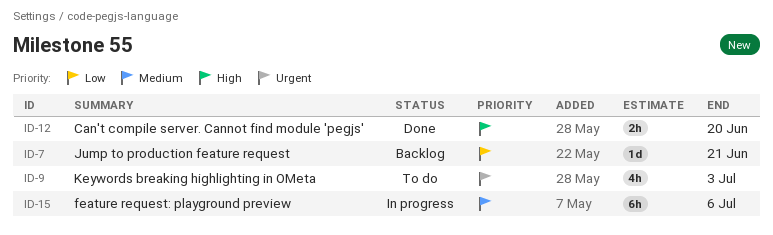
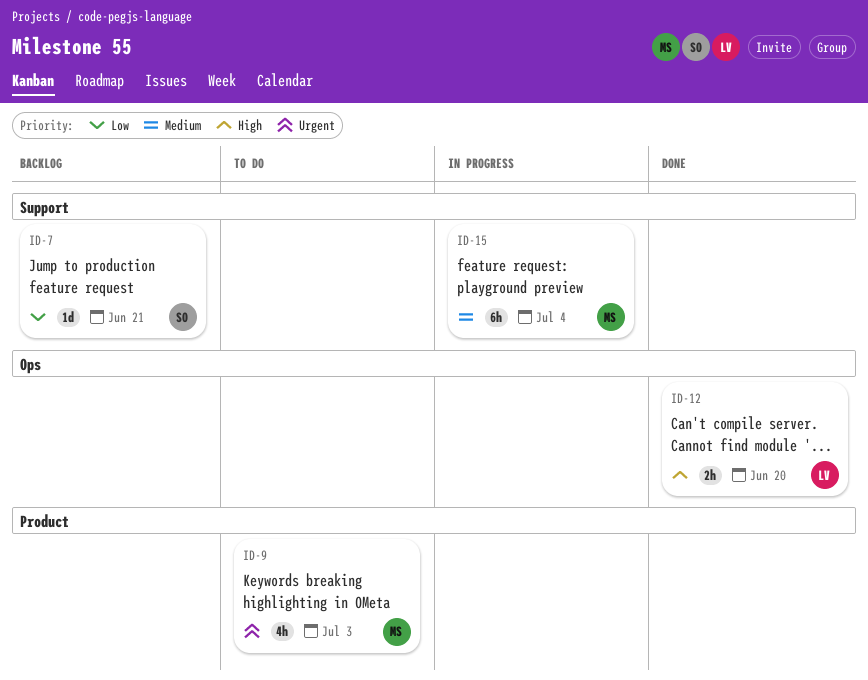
ID-15, due: Jul 6 -> Jul 4

